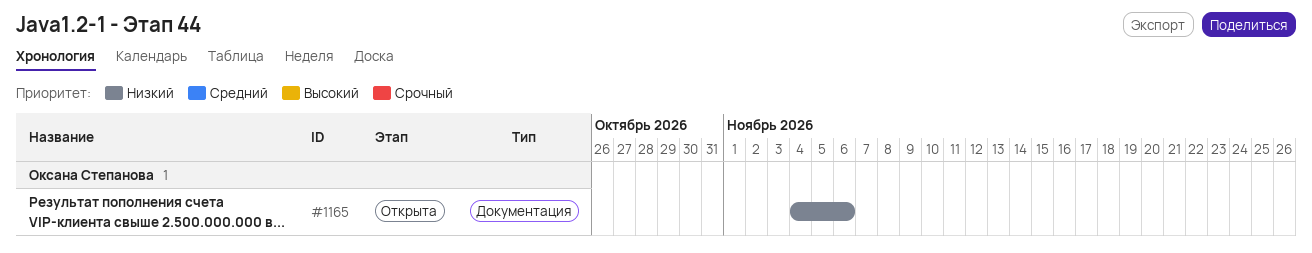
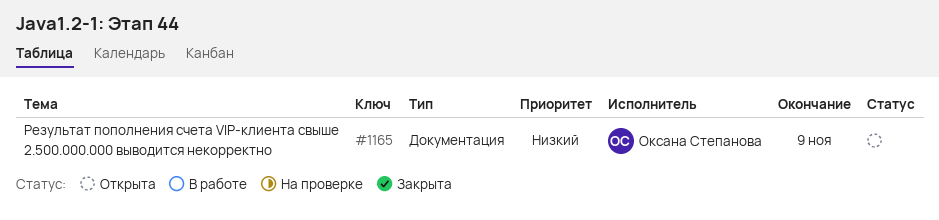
#1165, due: Nov 6 -> Nov 9

